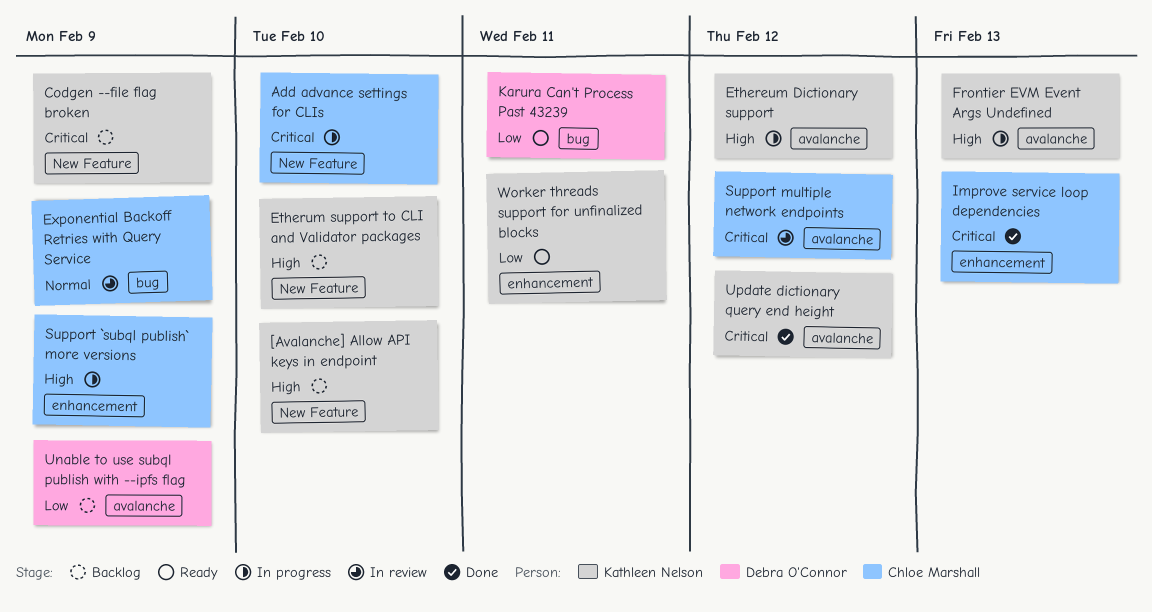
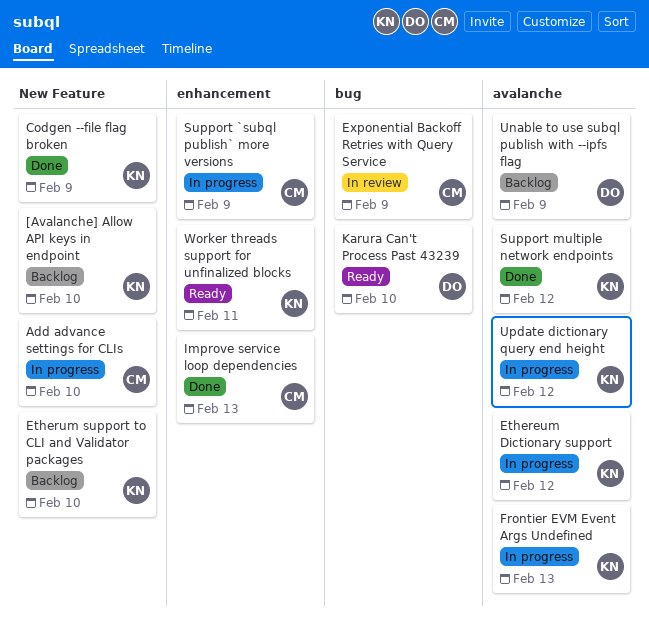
Codgen --file flag broken, status: Backlog -> Done
Karura Can't Process Past 43239, due: Feb 11 -> Feb 10
Support multiple network endpoints, status: In review -> Done
Support multiple network endpoints, owner: Chloe Marshall -> Kathleen Nelson
Update dictionary query end height, status: Done -> In progress

